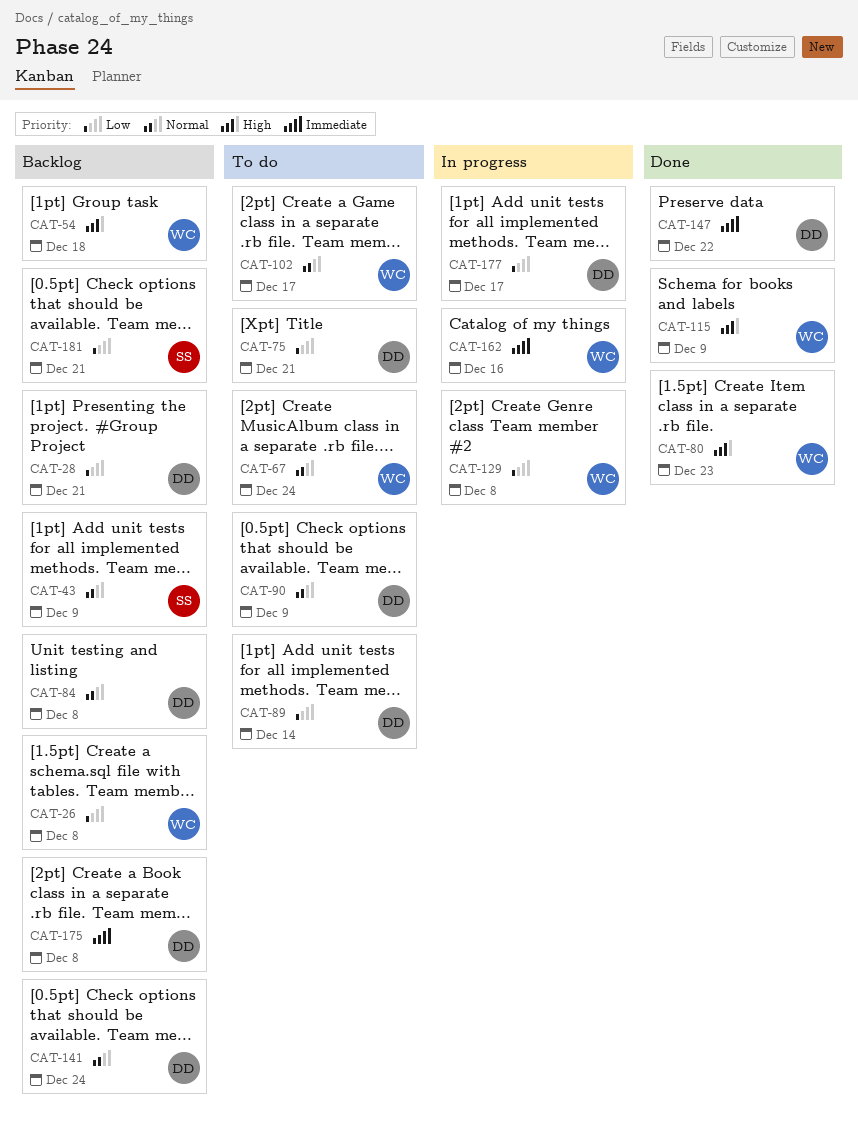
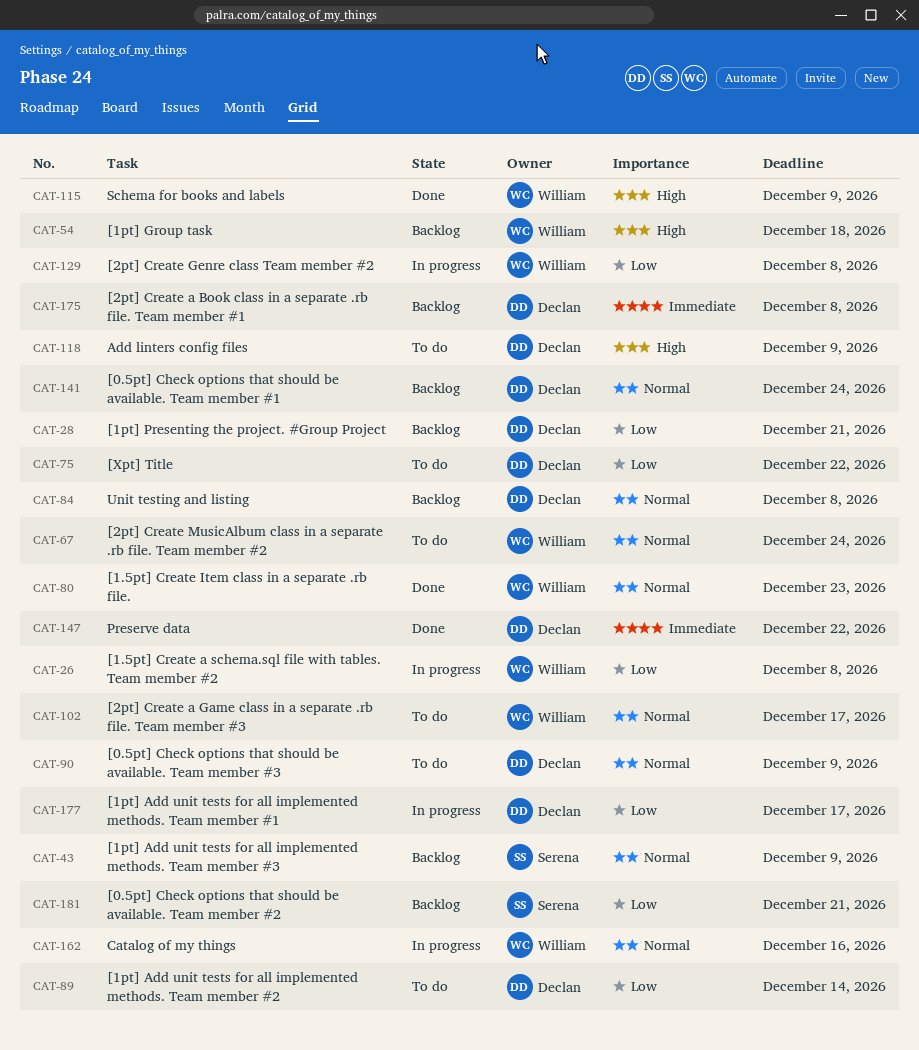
CAT-26, status: Backlog -> In progress
CAT-75, due: Dec 21 -> Dec 22
CAT-80, priority: High -> Normal
CAT-118: none -> present
CAT-162, priority: Immediate -> Normal

